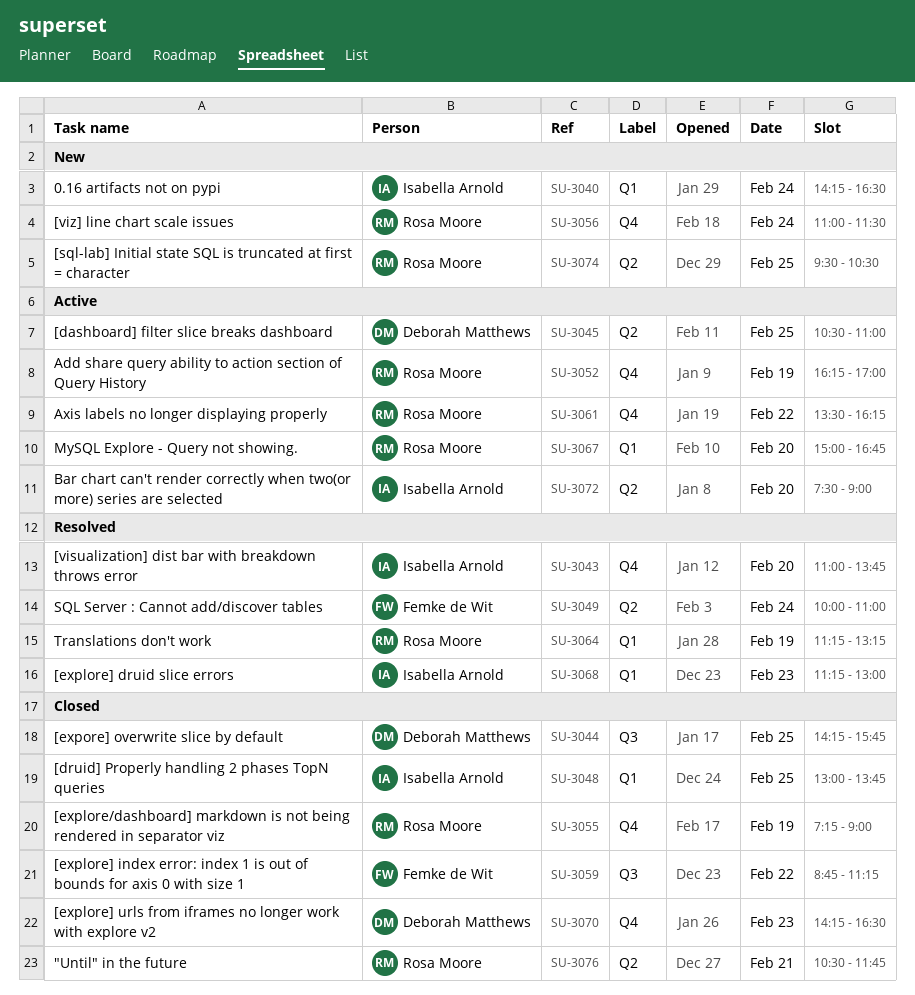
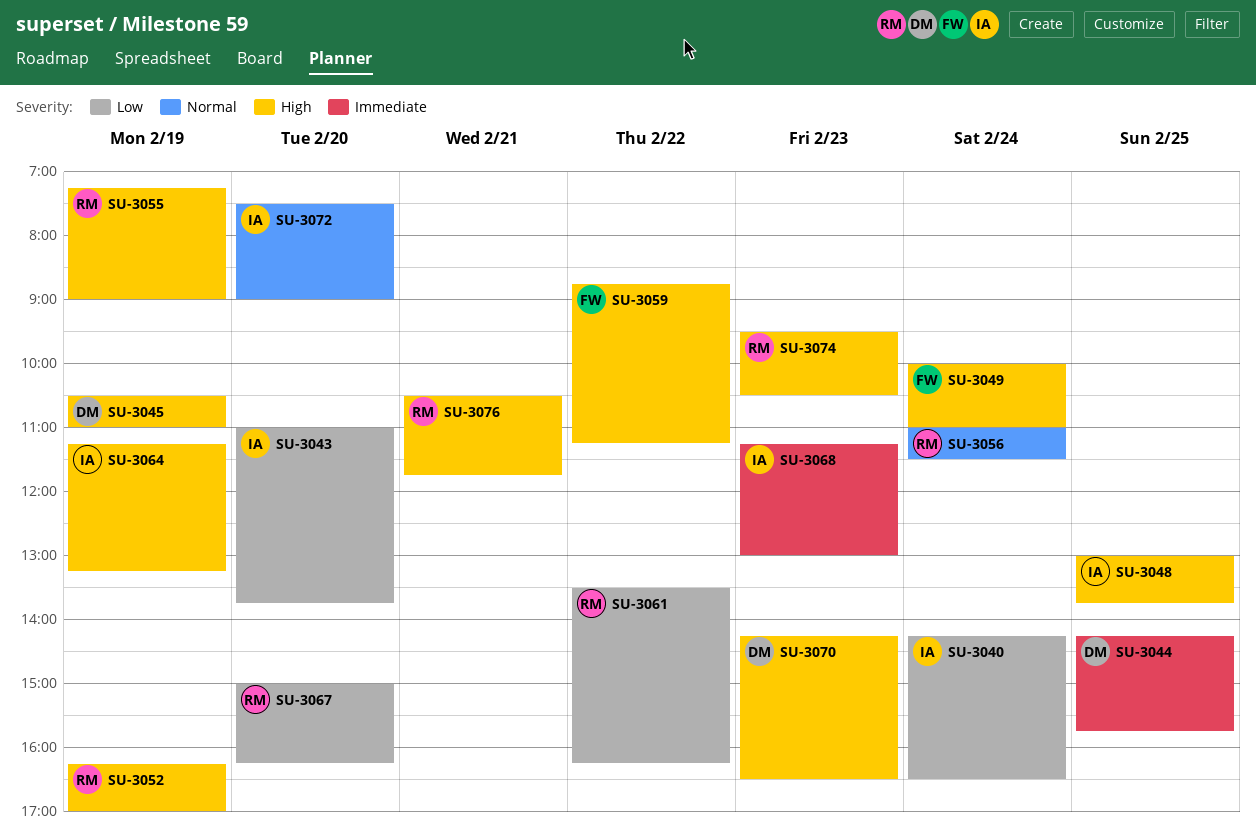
SU-3045, day: Feb 25 -> Feb 19
SU-3064, owner: Rosa Moore -> Isabella Arnold
SU-3067, ends: 16:45 -> 16:15
SU-3074, day: Feb 25 -> Feb 23

